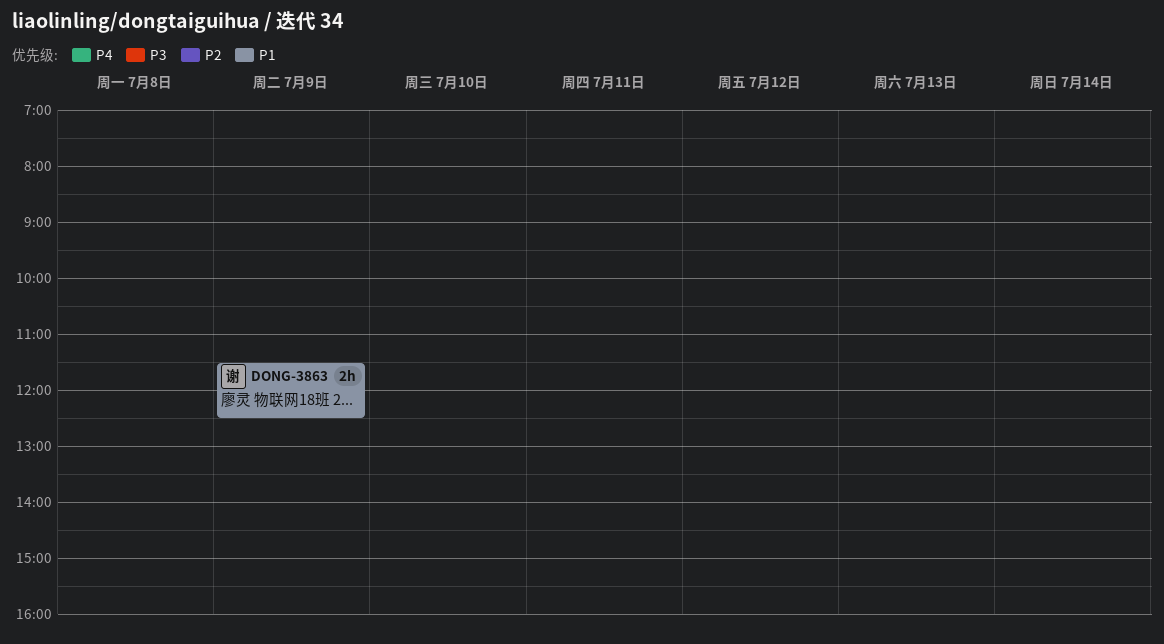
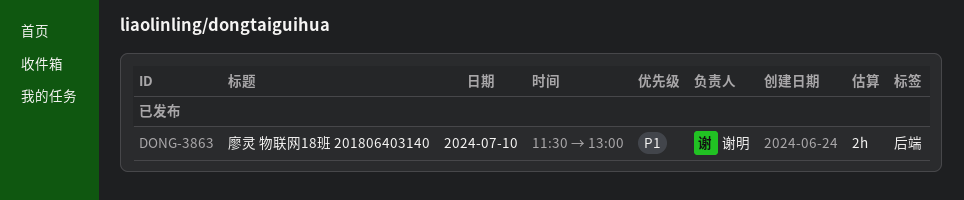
DONG-3863, day: Jul 9 -> Jul 10
DONG-3863, ends: 12:30 -> 13:00

